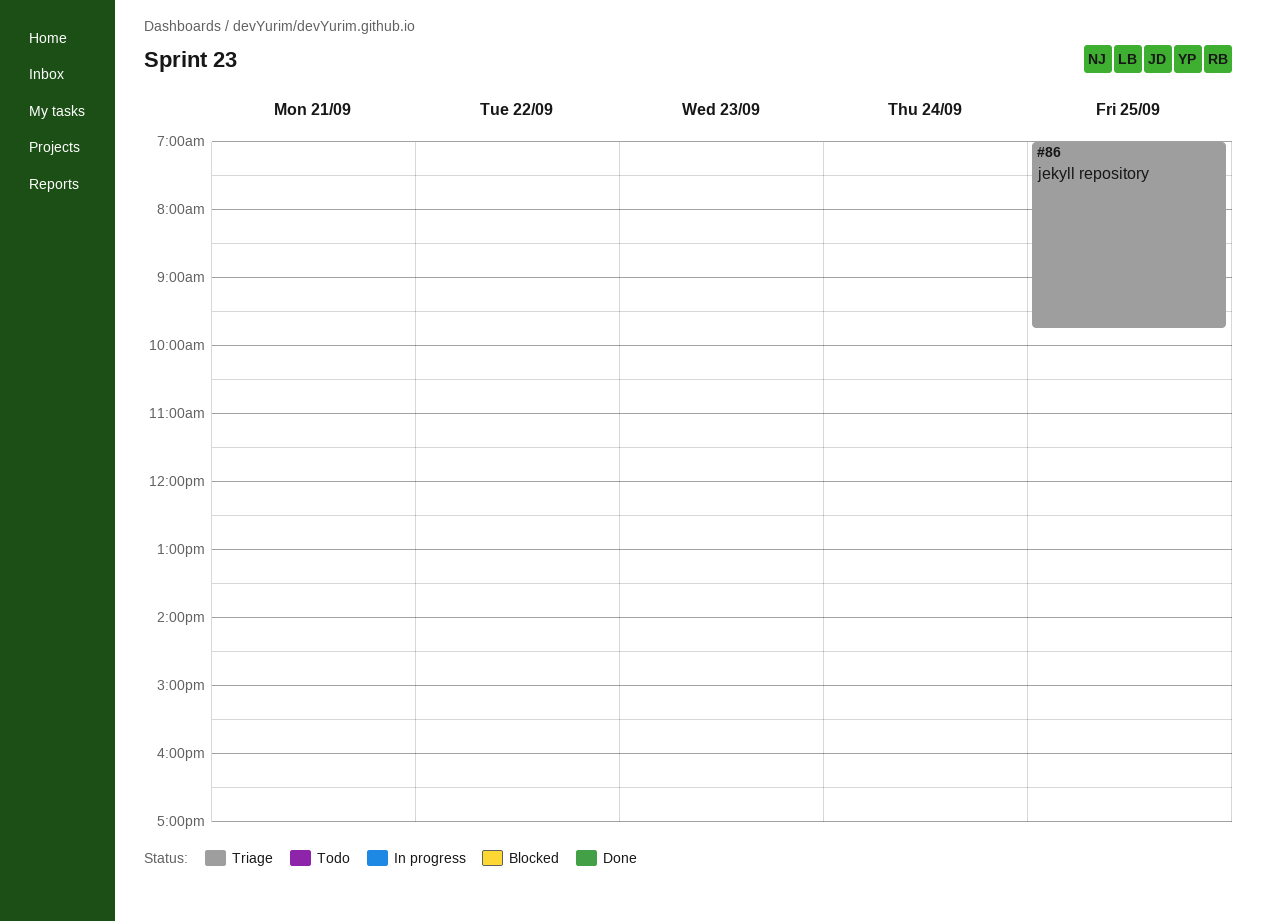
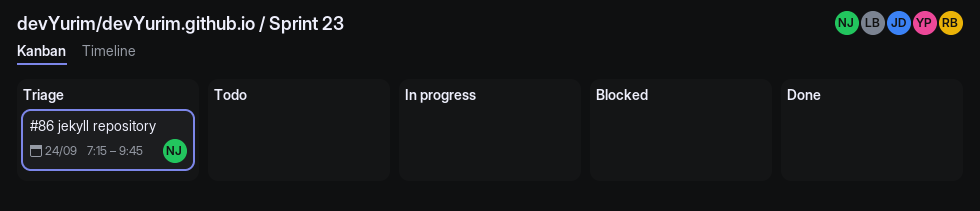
#86, day: Sep 25 -> Sep 24
#86, begins: 07:00 -> 07:15

